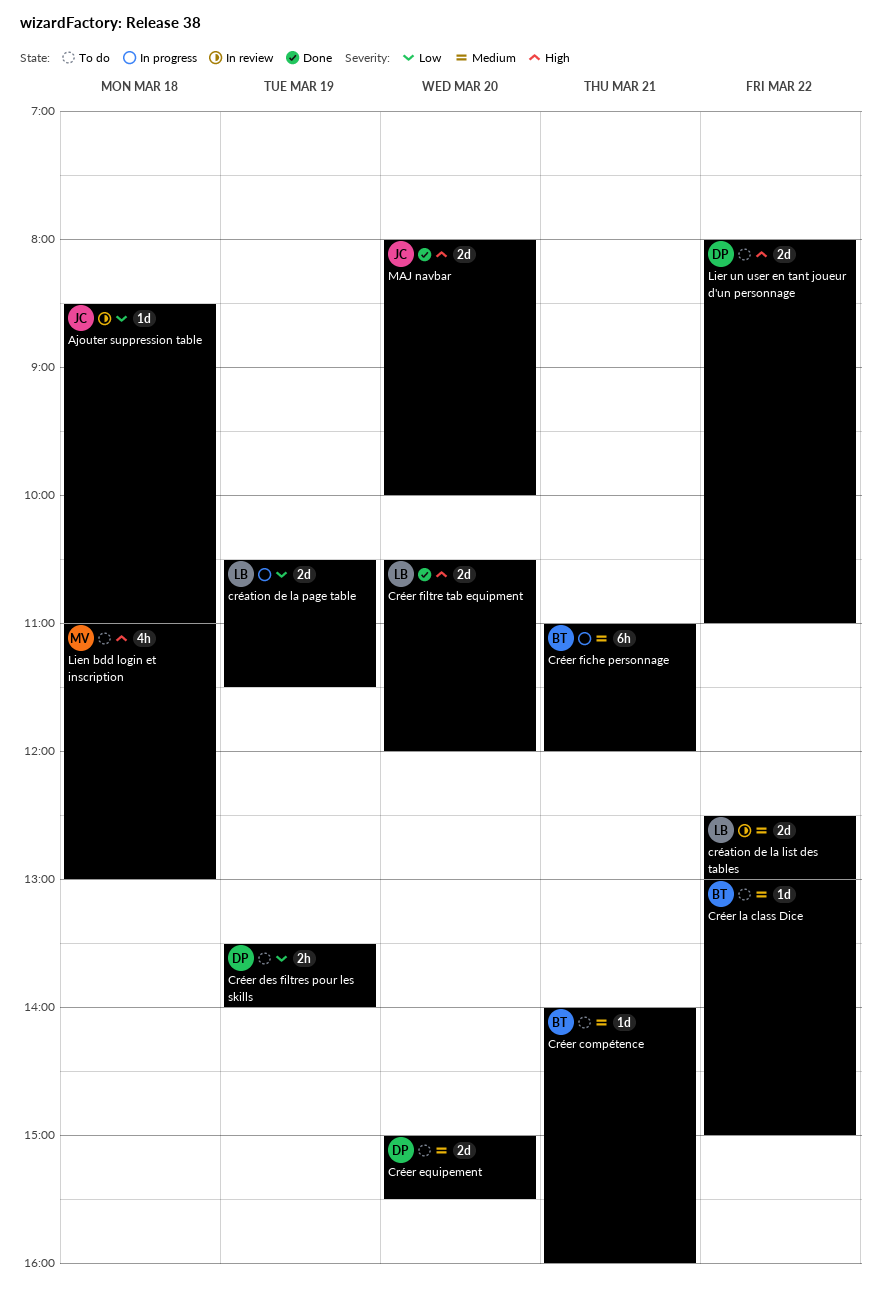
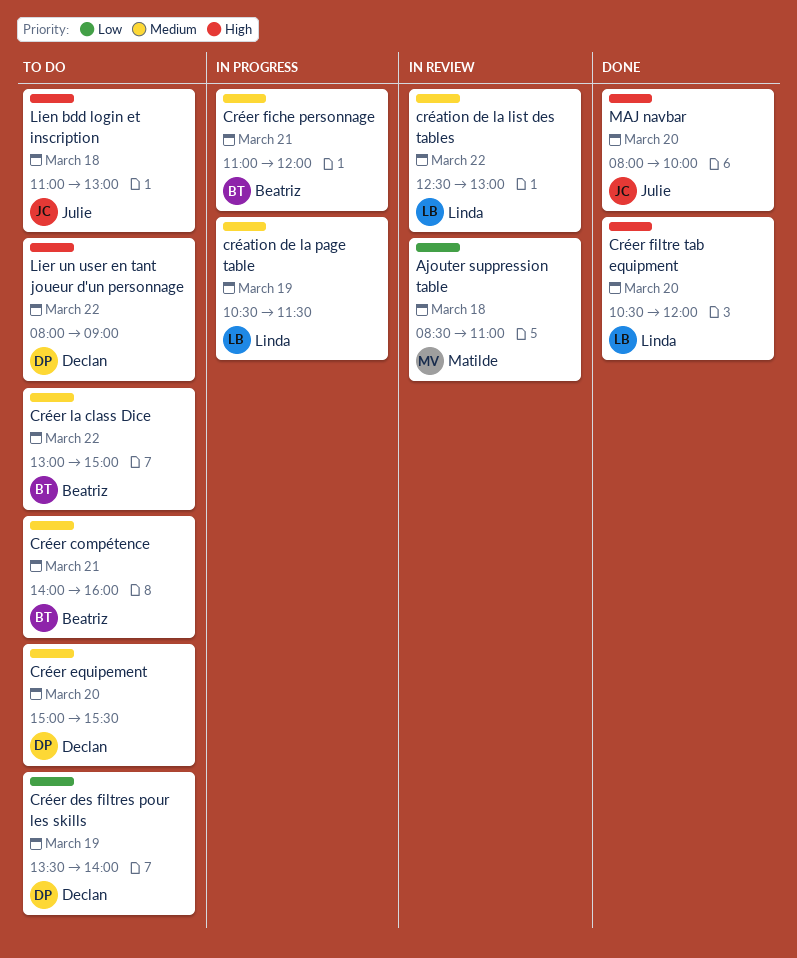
Ajouter suppression table, owner: Julie -> Matilde
création de la page table, priority: Low -> Medium
Lien bdd login et inscription, owner: Matilde -> Julie
Lier un user en tant joueur d'un personnage, ends: 11:00 -> 09:00

